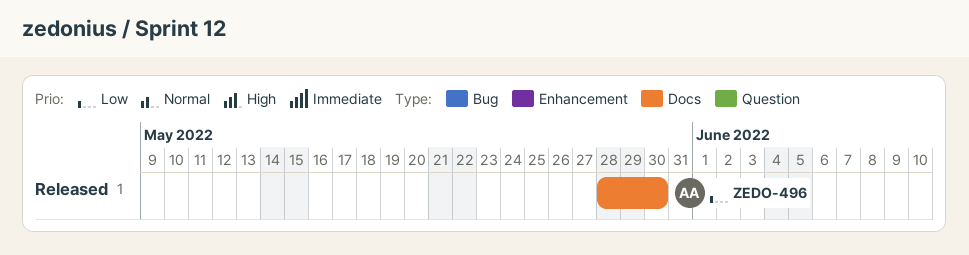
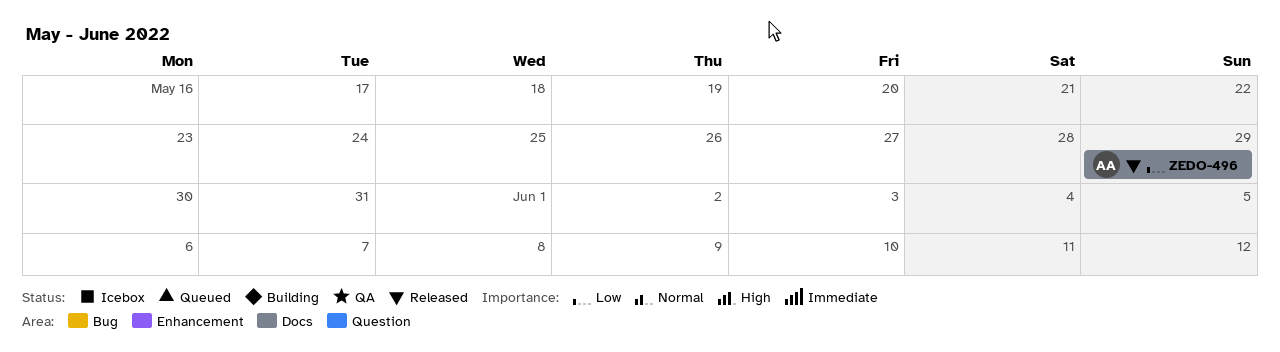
ZEDO-496, start: May 28 -> May 29
ZEDO-496, due: May 30 -> May 29

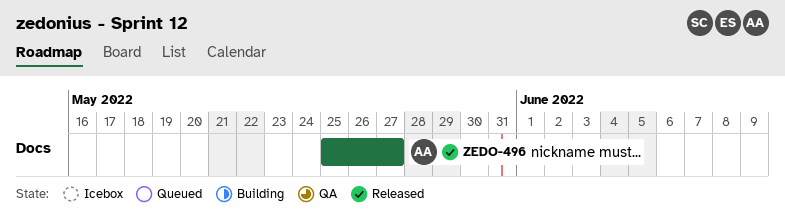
ZEDO-496, start: May 29 -> May 25
ZEDO-496, due: May 29 -> May 27

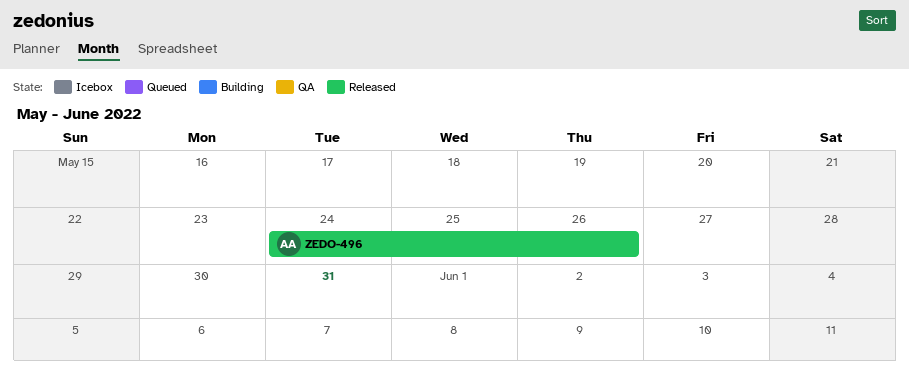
ZEDO-496, start: May 25 -> May 24
ZEDO-496, due: May 27 -> May 26

